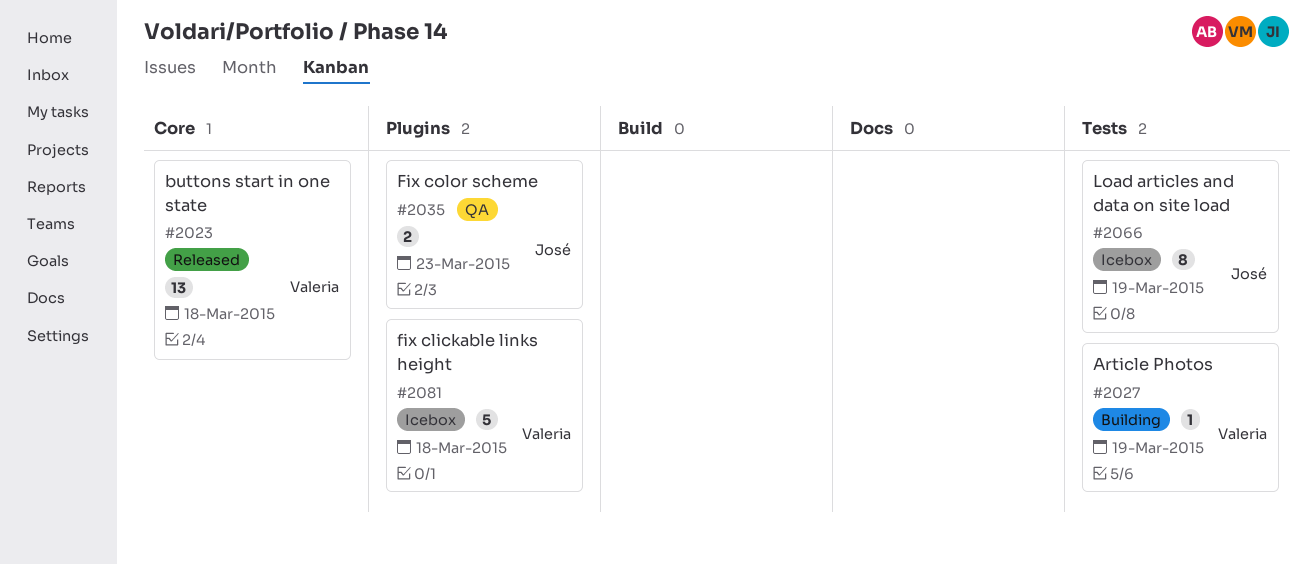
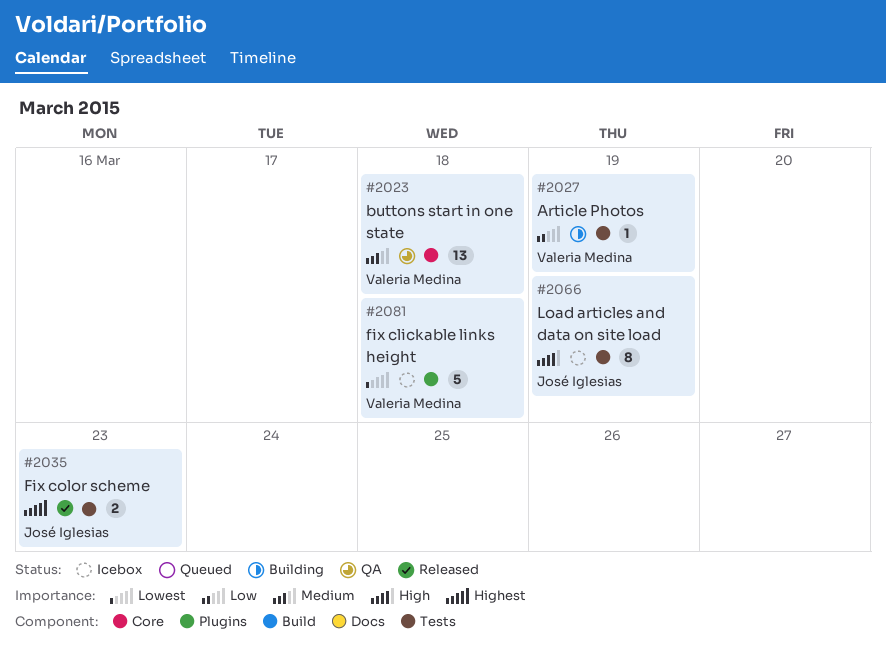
#2023, status: Released -> QA
#2035, status: QA -> Released
#2035, label: Plugins -> Tests

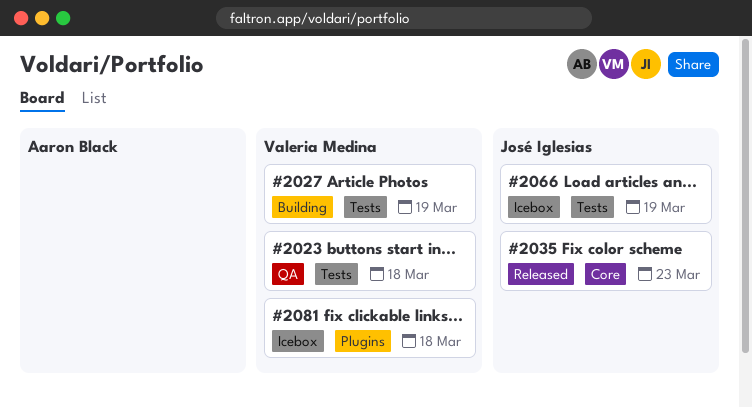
#2023, label: Core -> Tests
#2035, label: Tests -> Core

